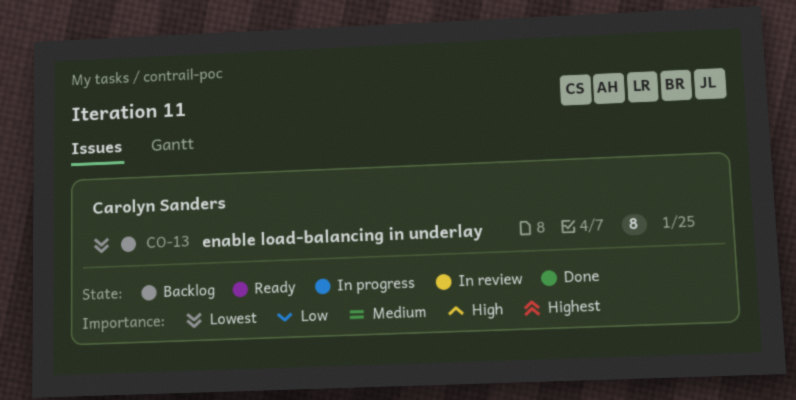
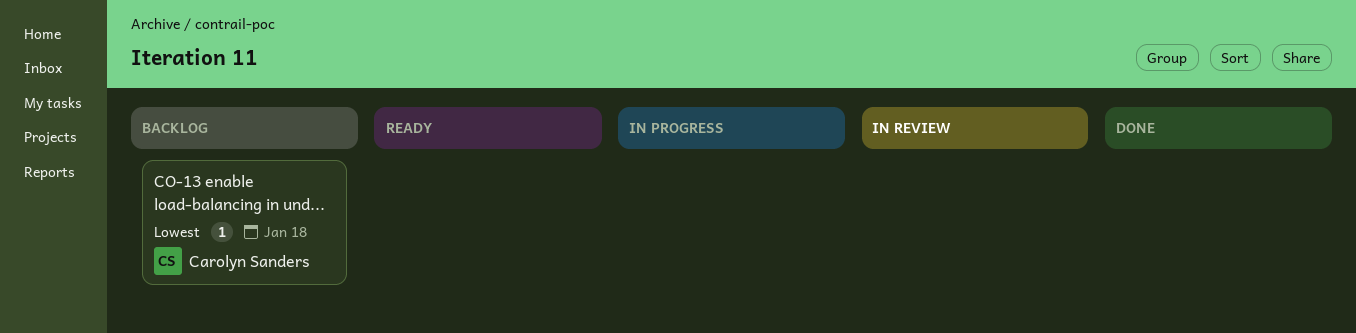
CO-13, estimate: 8 -> 1
CO-13, due: Jan 25 -> Jan 18

